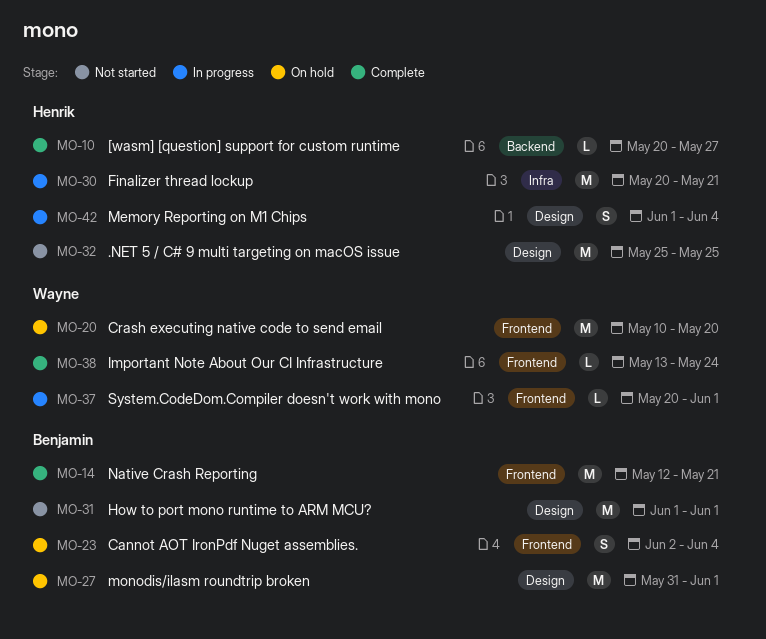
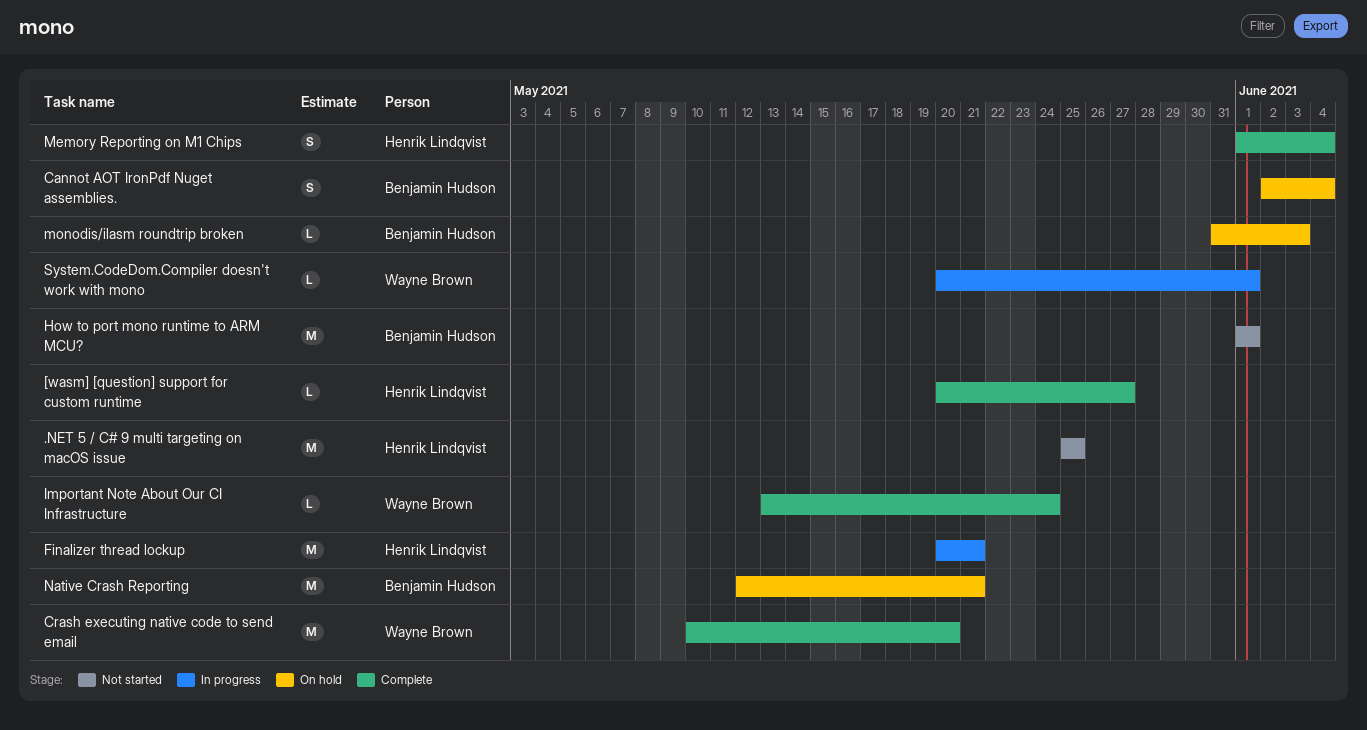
Crash executing native code to send email, status: On hold -> Complete
Memory Reporting on M1 Chips, status: In progress -> Complete
monodis/ilasm roundtrip broken, estimate: M -> L
monodis/ilasm roundtrip broken, due: Jun 1 -> Jun 3
Native Crash Reporting, status: Complete -> On hold

